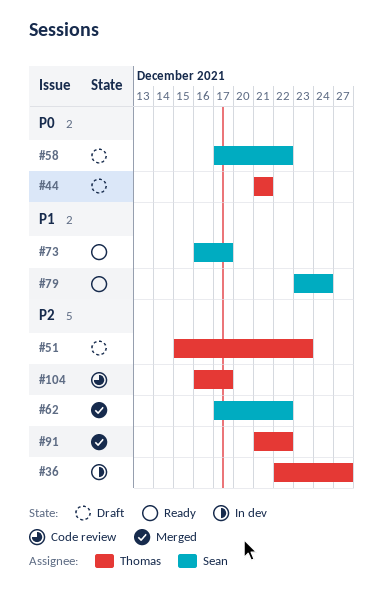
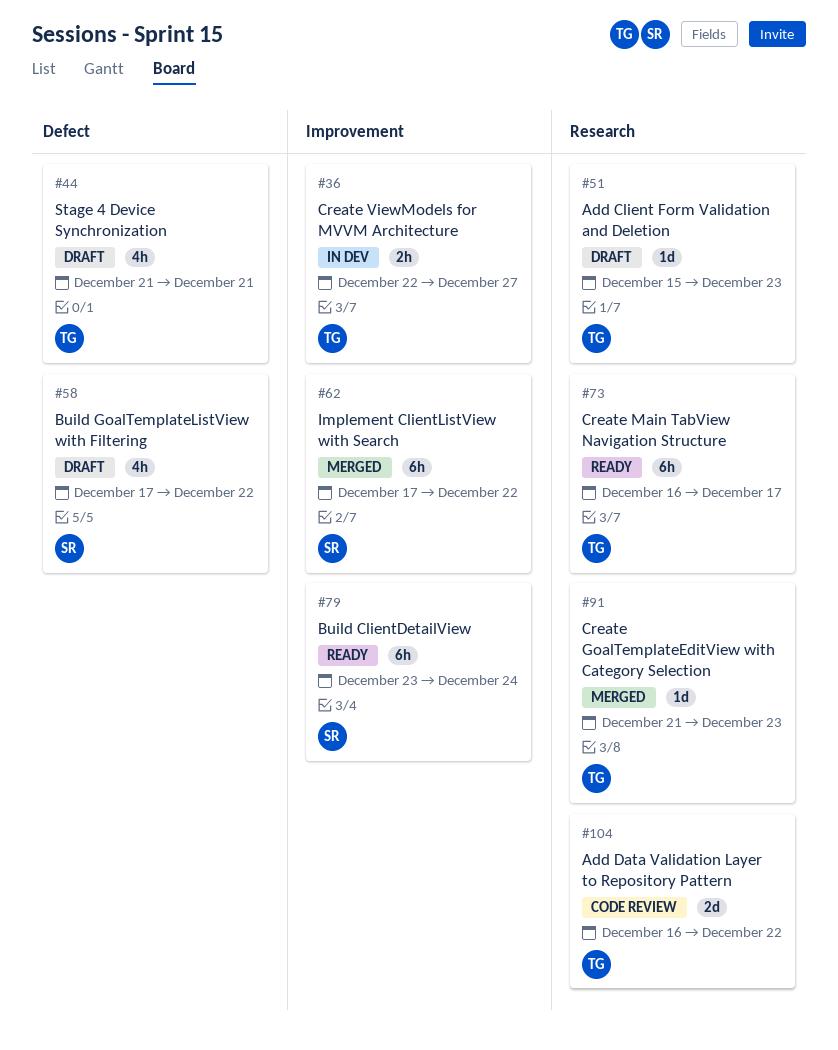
#73, owner: Sean -> Thomas
#91, due: Dec 22 -> Dec 23
#104, due: Dec 17 -> Dec 22

